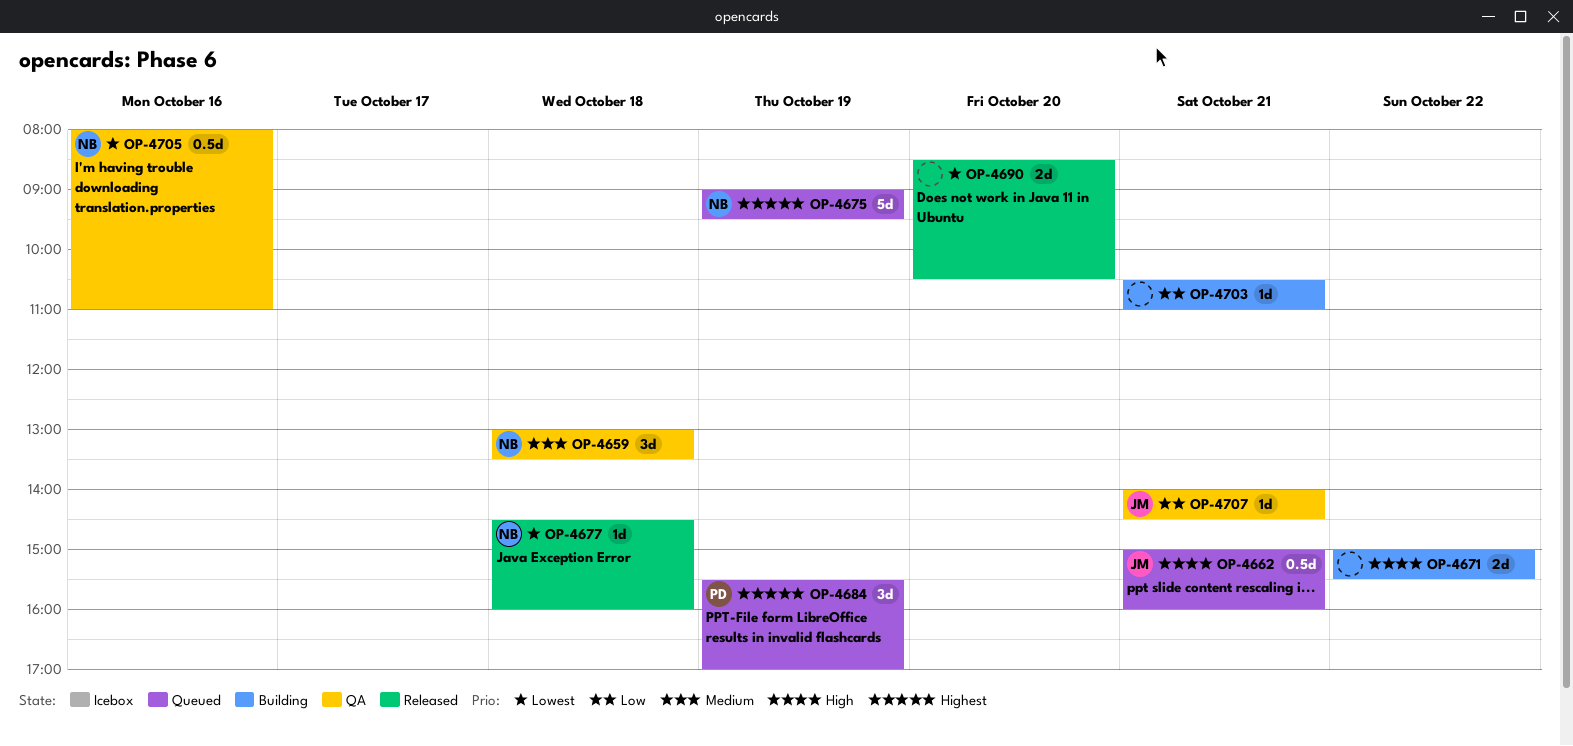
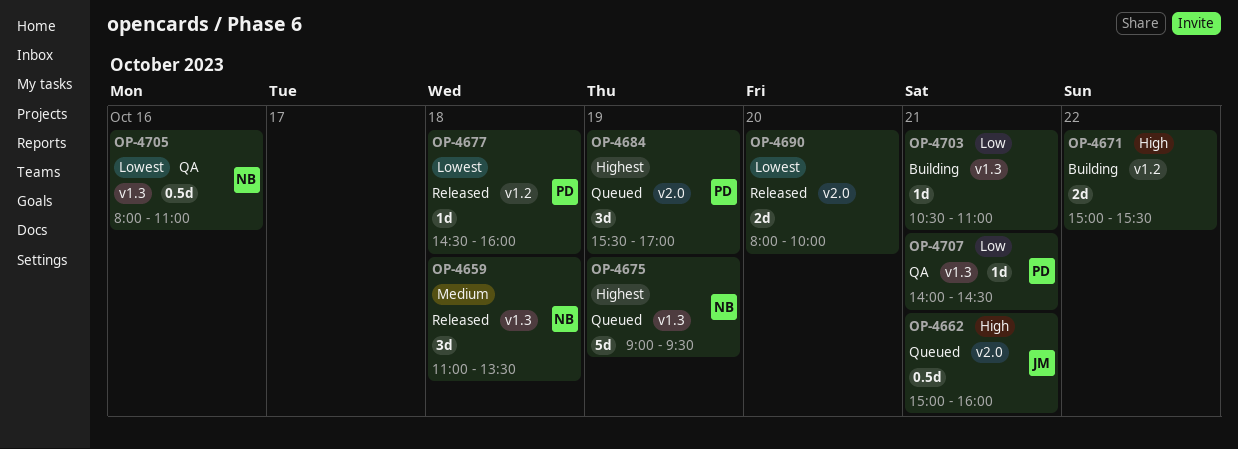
OP-4659, status: QA -> Released
OP-4659, begins: 13:00 -> 11:00
OP-4677, owner: NB -> PD
OP-4690, begins: 08:30 -> 08:00
OP-4690, ends: 10:30 -> 10:00
OP-4707, owner: JM -> PD

